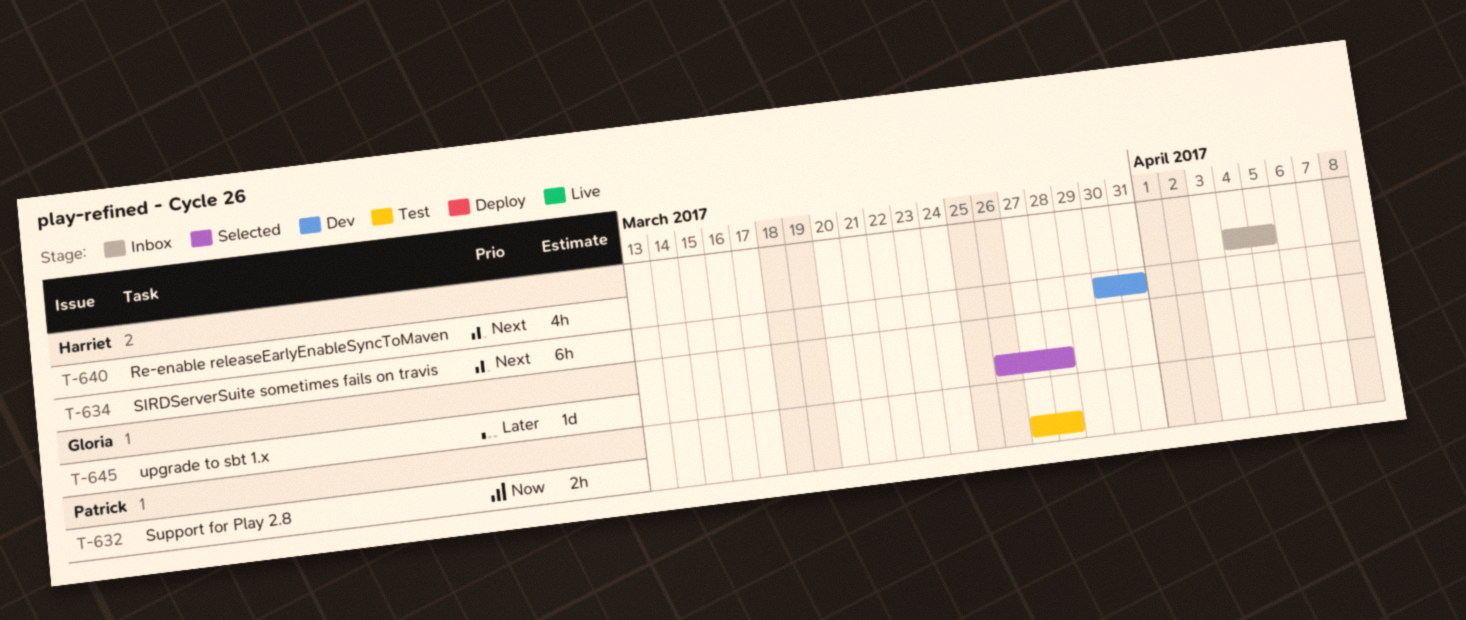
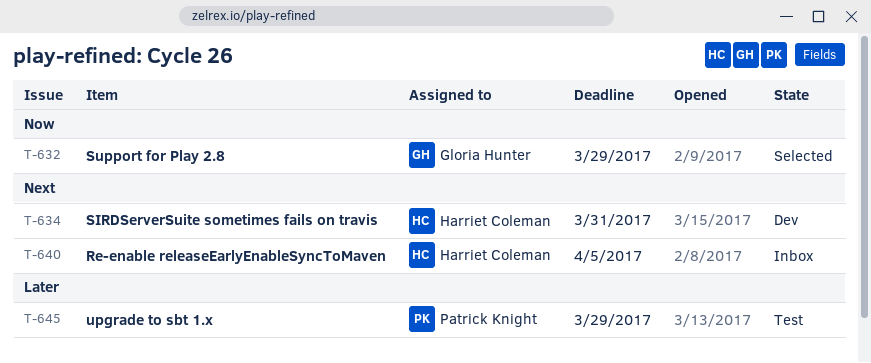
T-632, status: Test -> Selected
T-632, owner: Patrick Knight -> Gloria Hunter
T-632, due: Mar 28 -> Mar 29
T-645, status: Selected -> Test
T-645, owner: Gloria Hunter -> Patrick Knight
T-645, due: Mar 28 -> Mar 29

